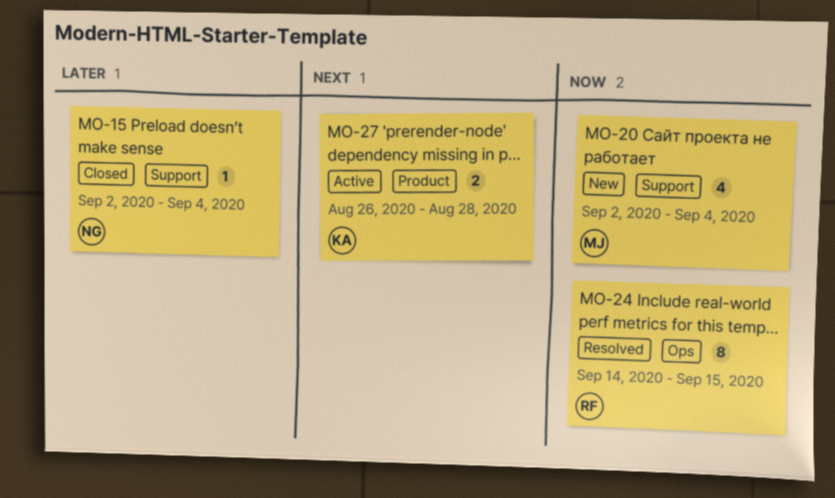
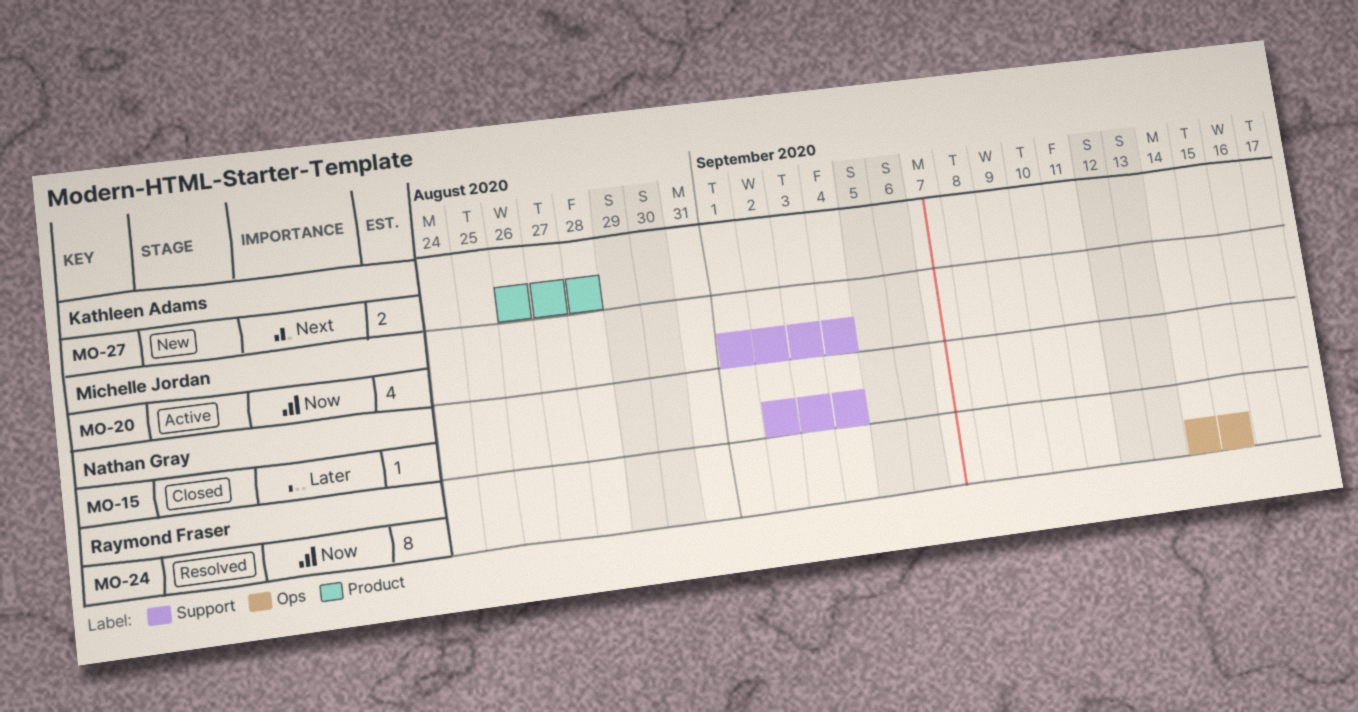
MO-20, status: New -> Active
MO-20, start: Sep 2 -> Sep 1
MO-27, status: Active -> New

